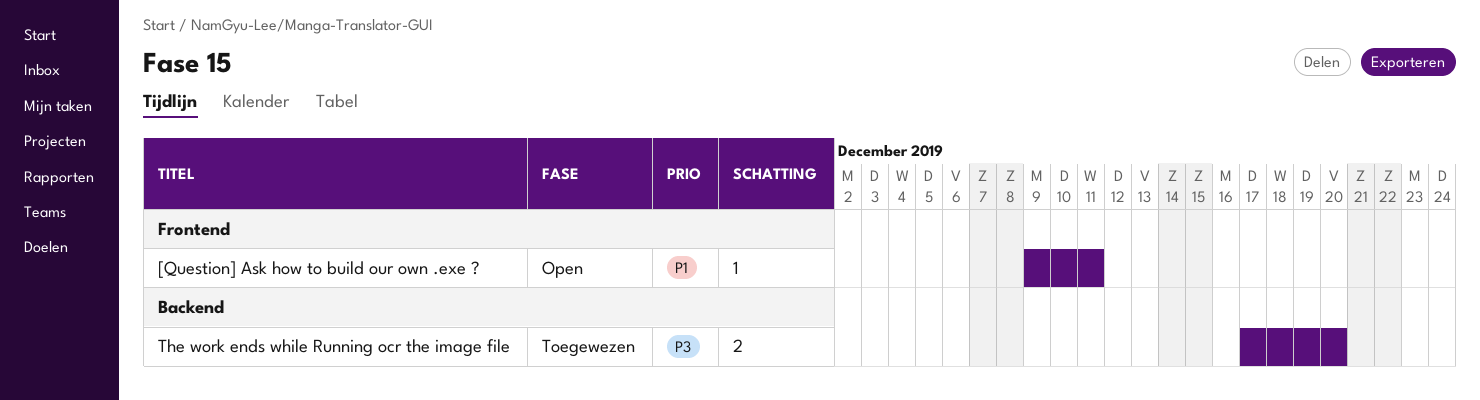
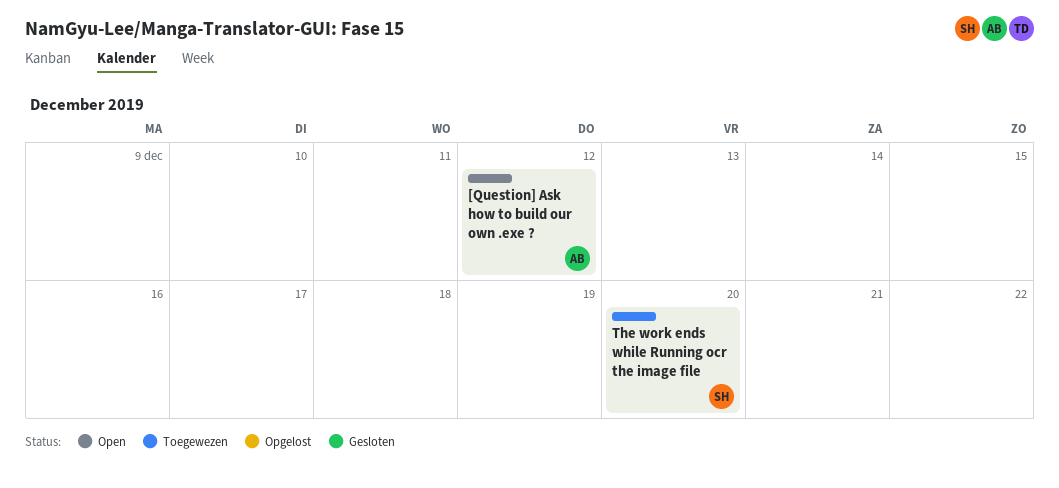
[Question] Ask how to build our own .exe ?, due: Dec 11 -> Dec 12

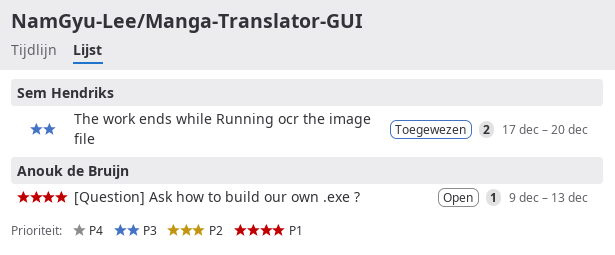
[Question] Ask how to build our own .exe ?, due: Dec 12 -> Dec 13

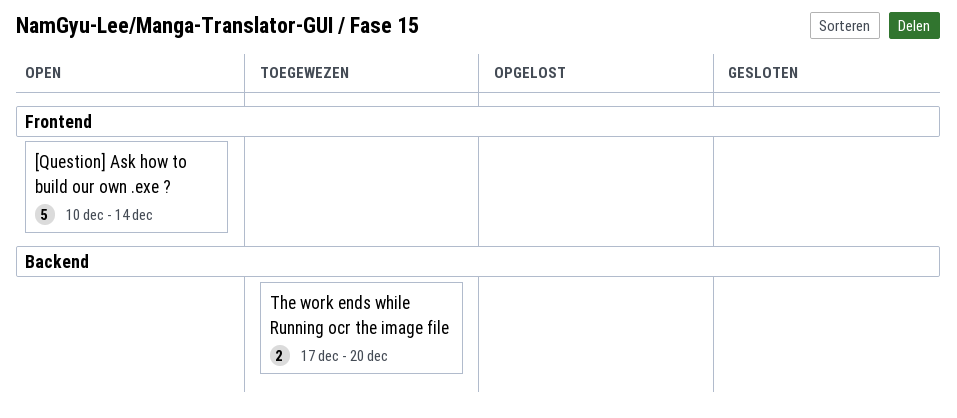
[Question] Ask how to build our own .exe ?, estimate: 1 -> 5
[Question] Ask how to build our own .exe ?, start: Dec 9 -> Dec 10
[Question] Ask how to build our own .exe ?, due: Dec 13 -> Dec 14

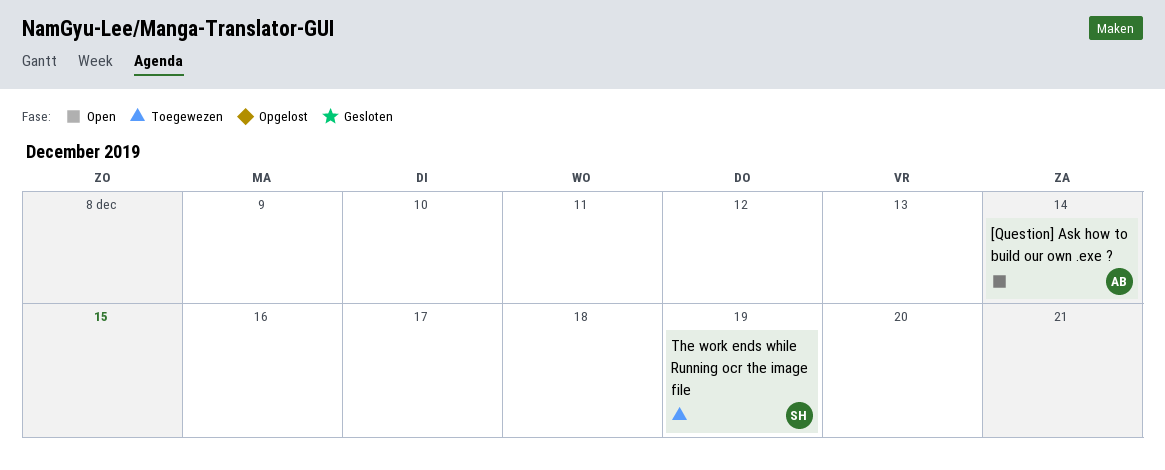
The work ends while Running ocr the image file, due: Dec 20 -> Dec 19

